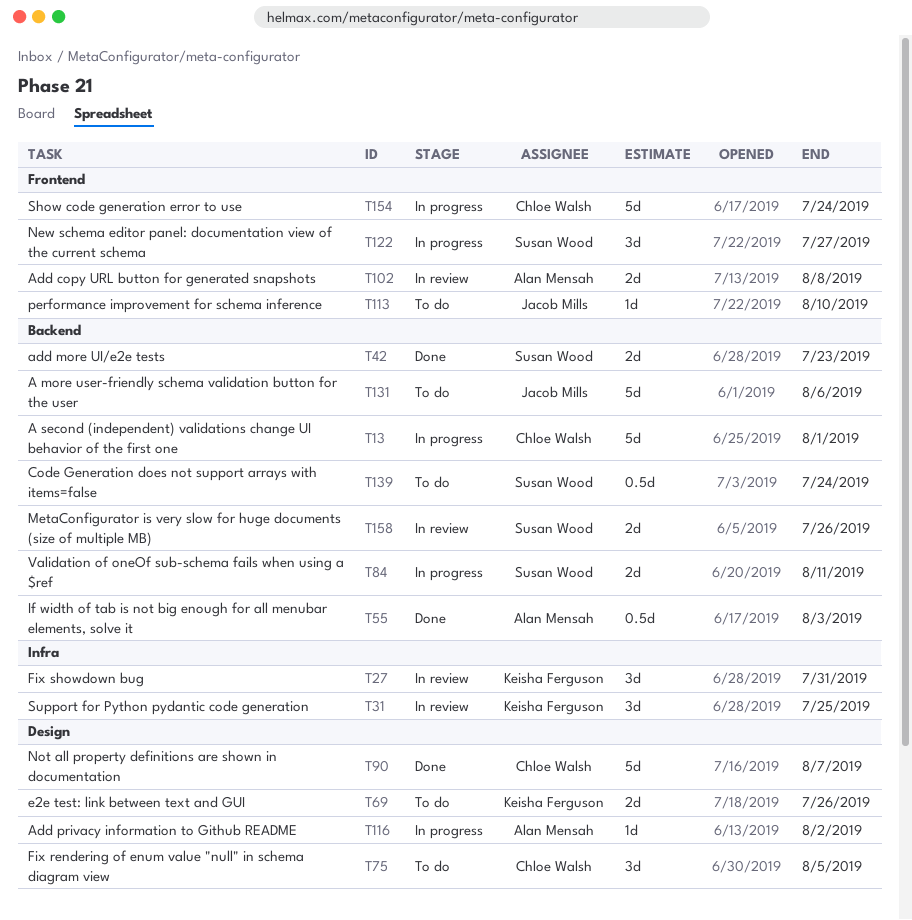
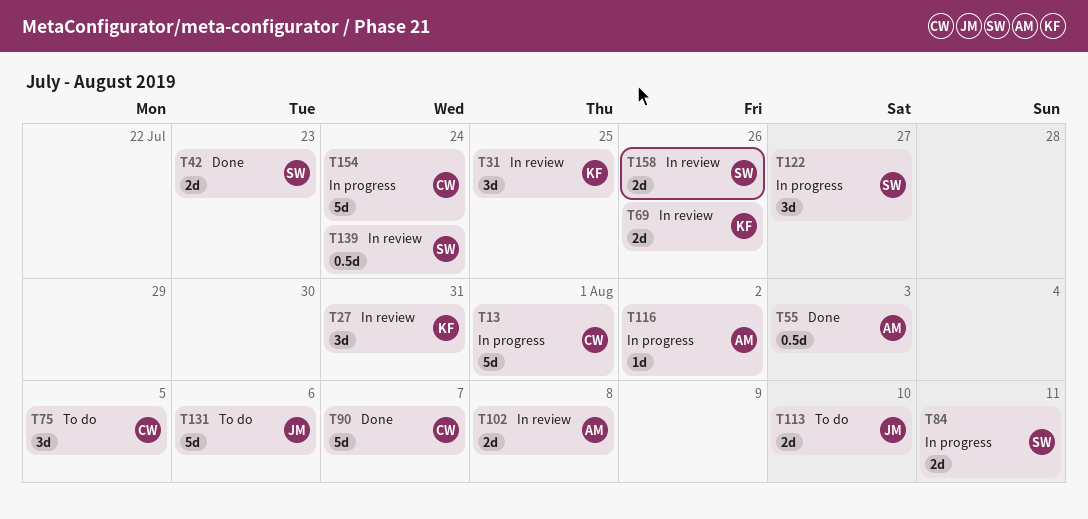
T69, status: To do -> In review
T113, estimate: 1d -> 2d
T139, status: To do -> In review

